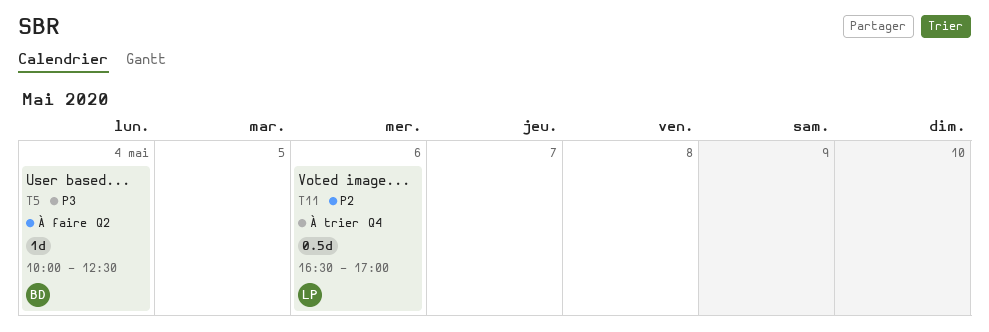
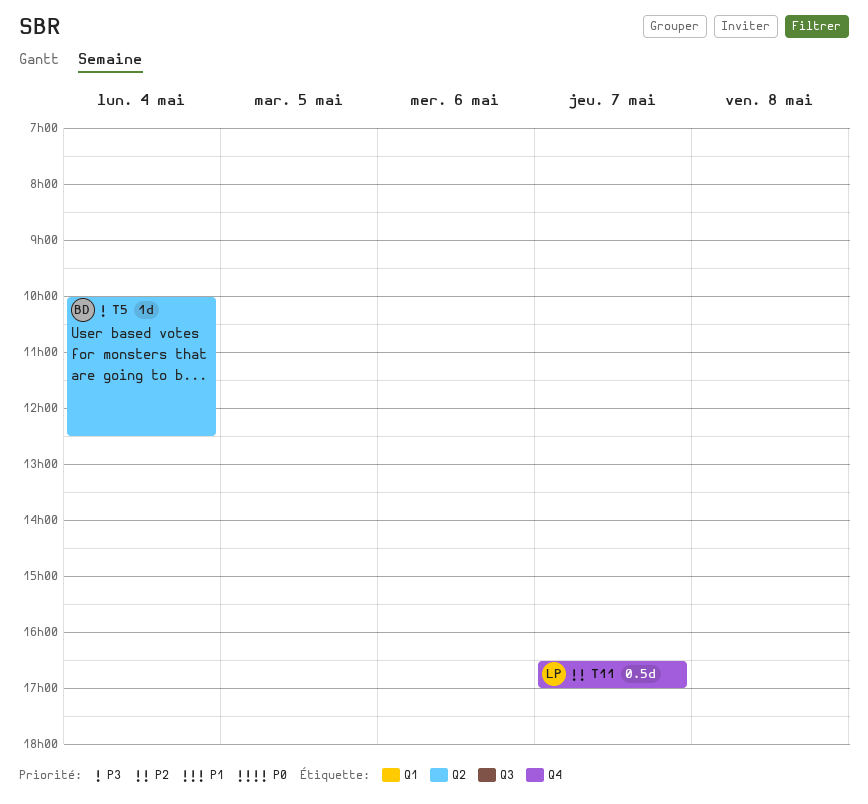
T11, day: May 6 -> May 7

